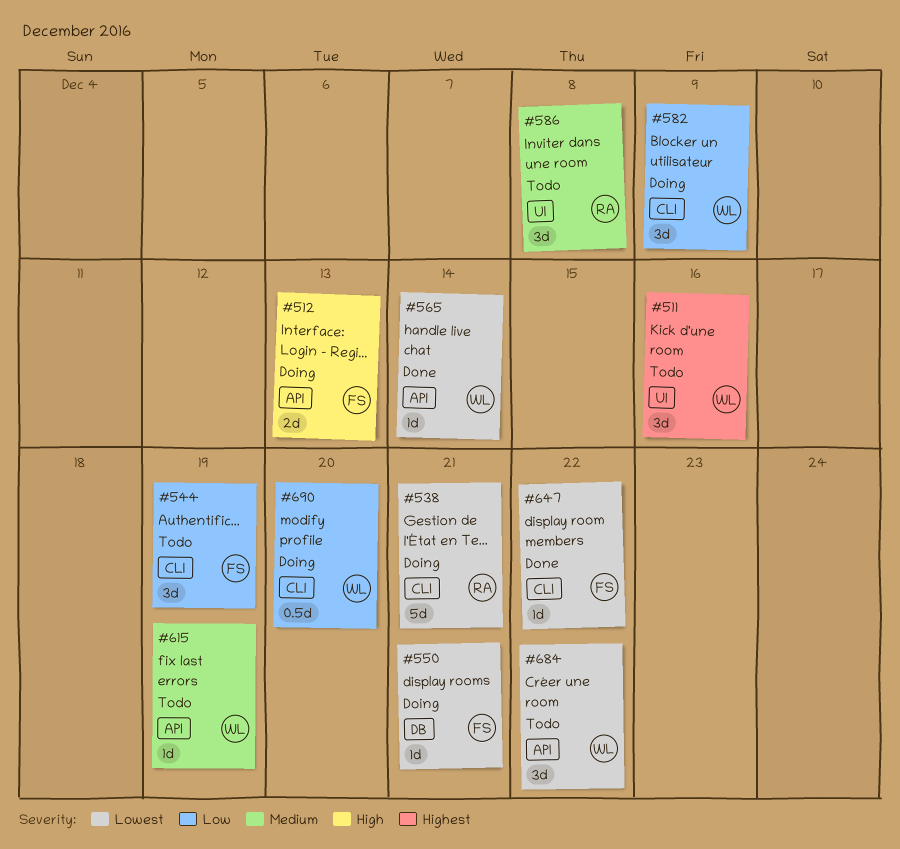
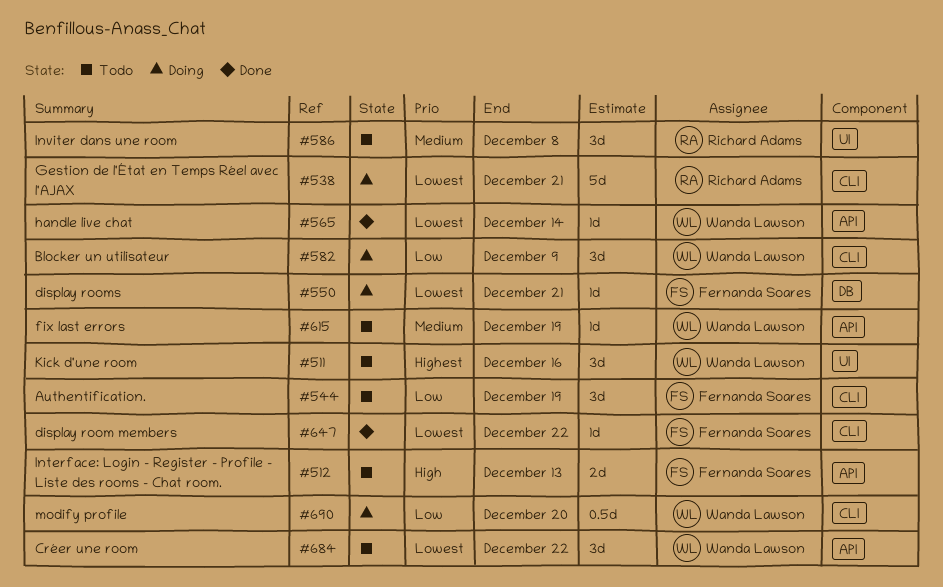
#512, status: Doing -> Todo

